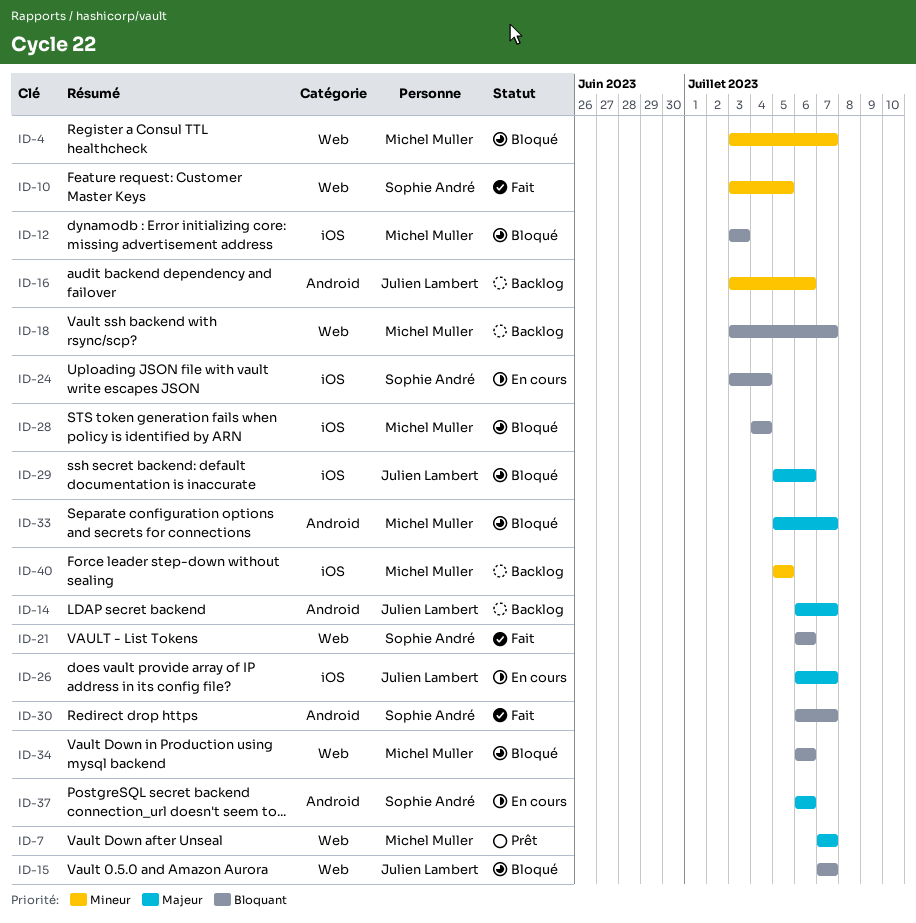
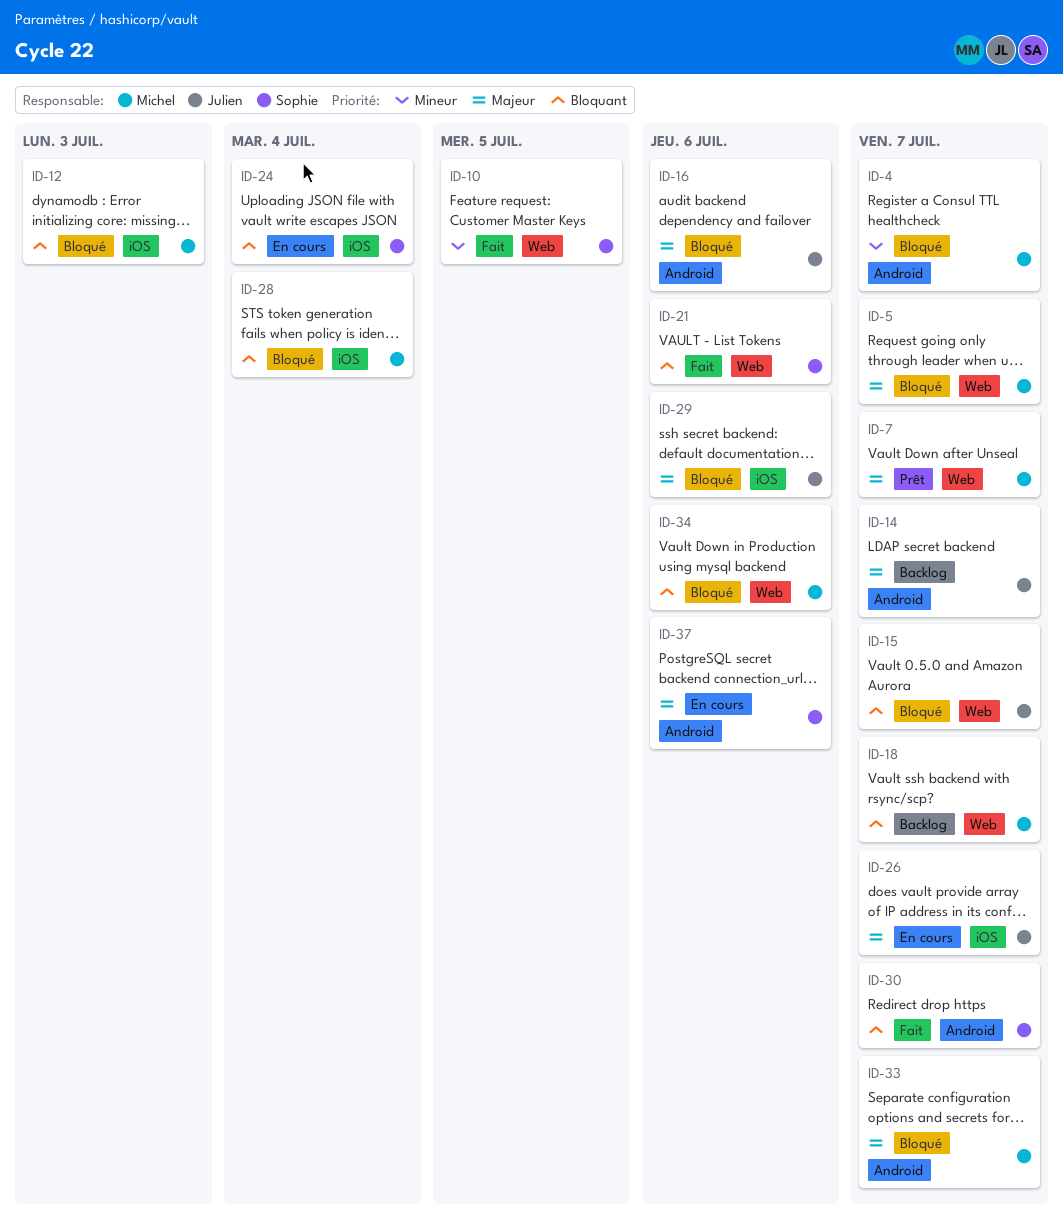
ID-4, label: Web -> Android
ID-5: none -> present
ID-16, status: Backlog -> Bloqué
ID-16, priority: Mineur -> Majeur
ID-40: present -> none

